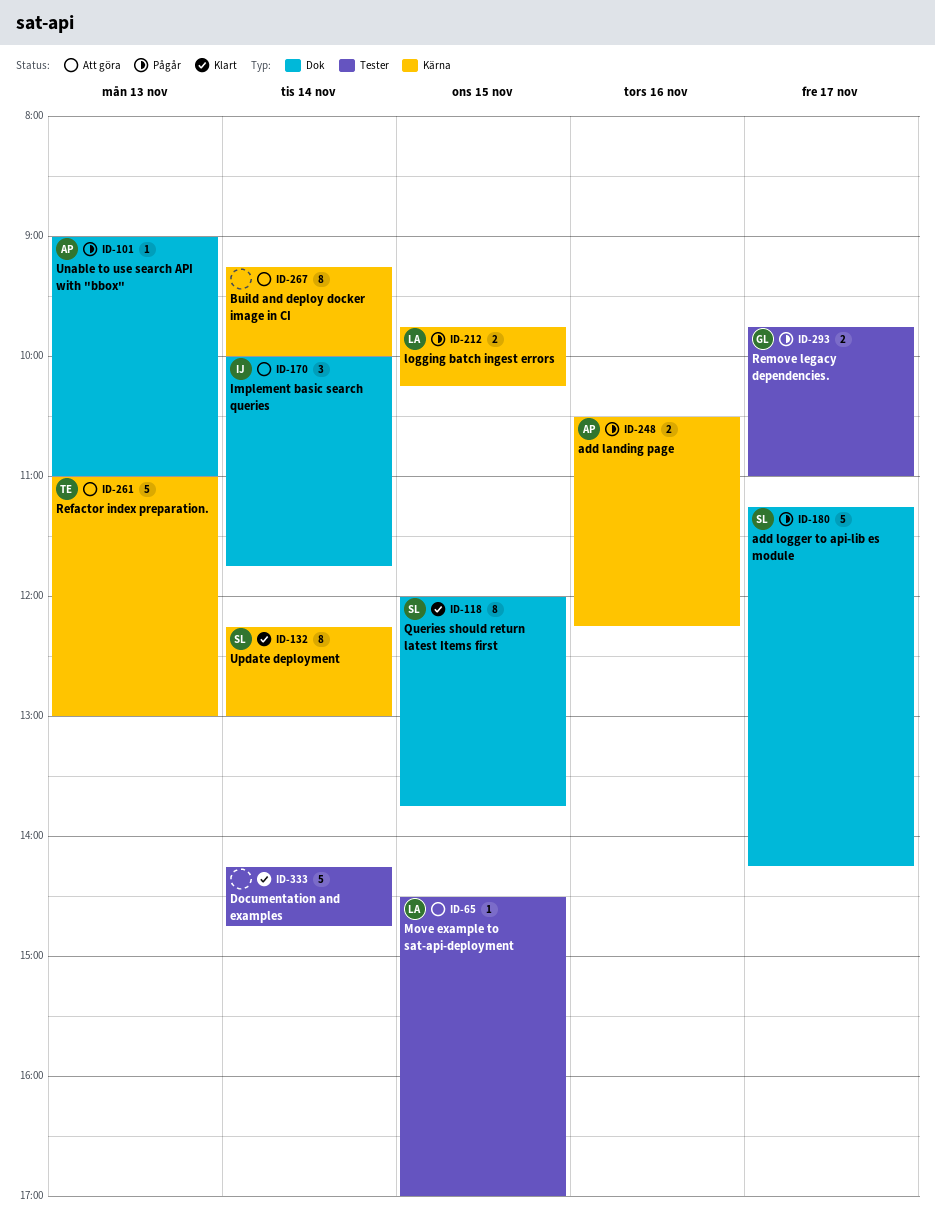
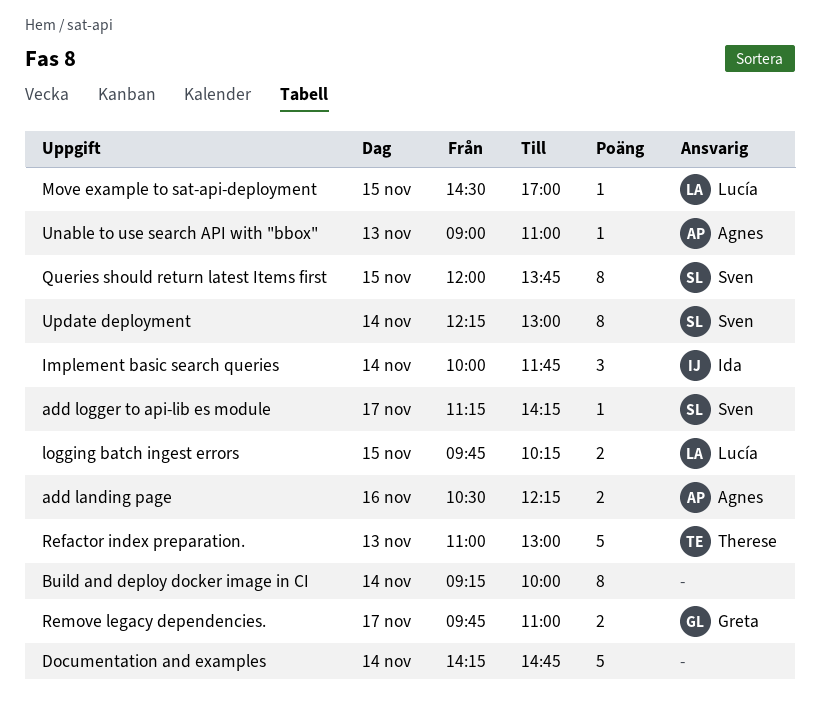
add logger to api-lib es module, estimate: 5 -> 1

